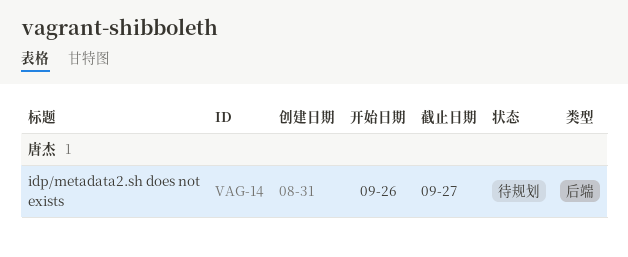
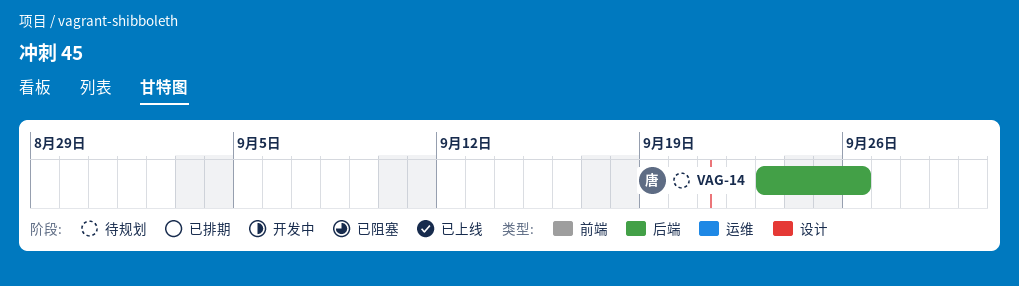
VAG-14, start: Sep 26 -> Sep 23
VAG-14, due: Sep 27 -> Sep 26

